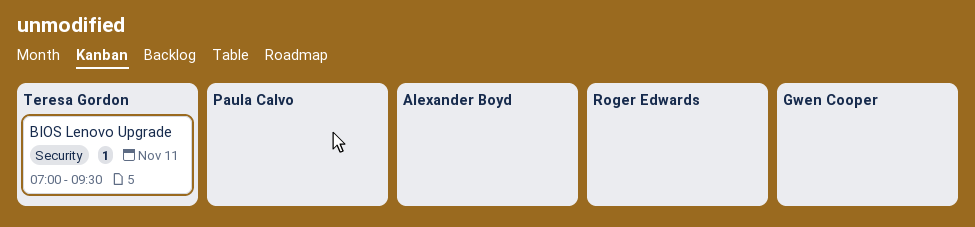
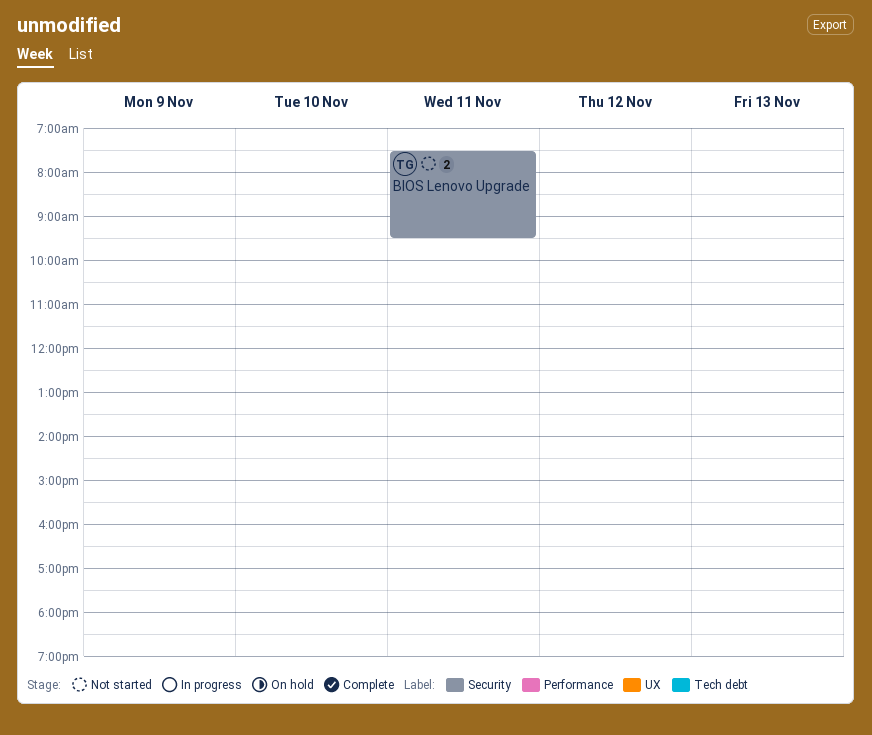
BIOS Lenovo Upgrade, estimate: 1 -> 2
BIOS Lenovo Upgrade, begins: 07:00 -> 07:30

